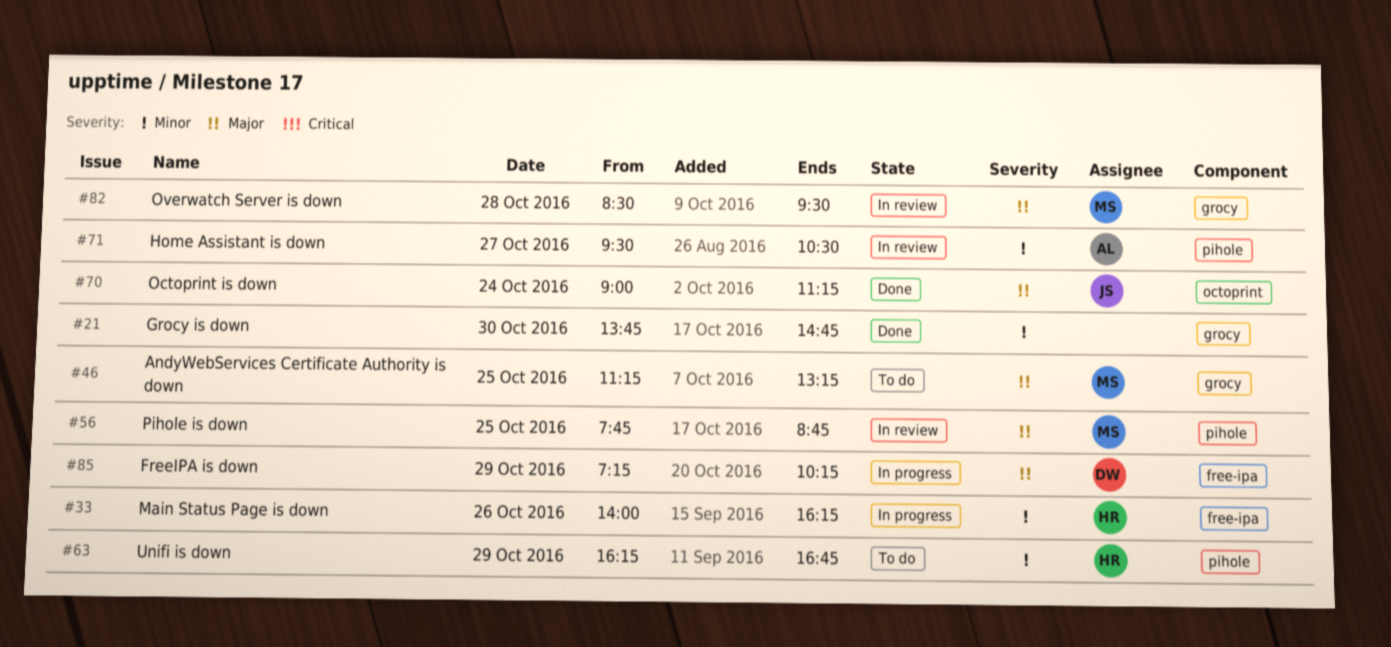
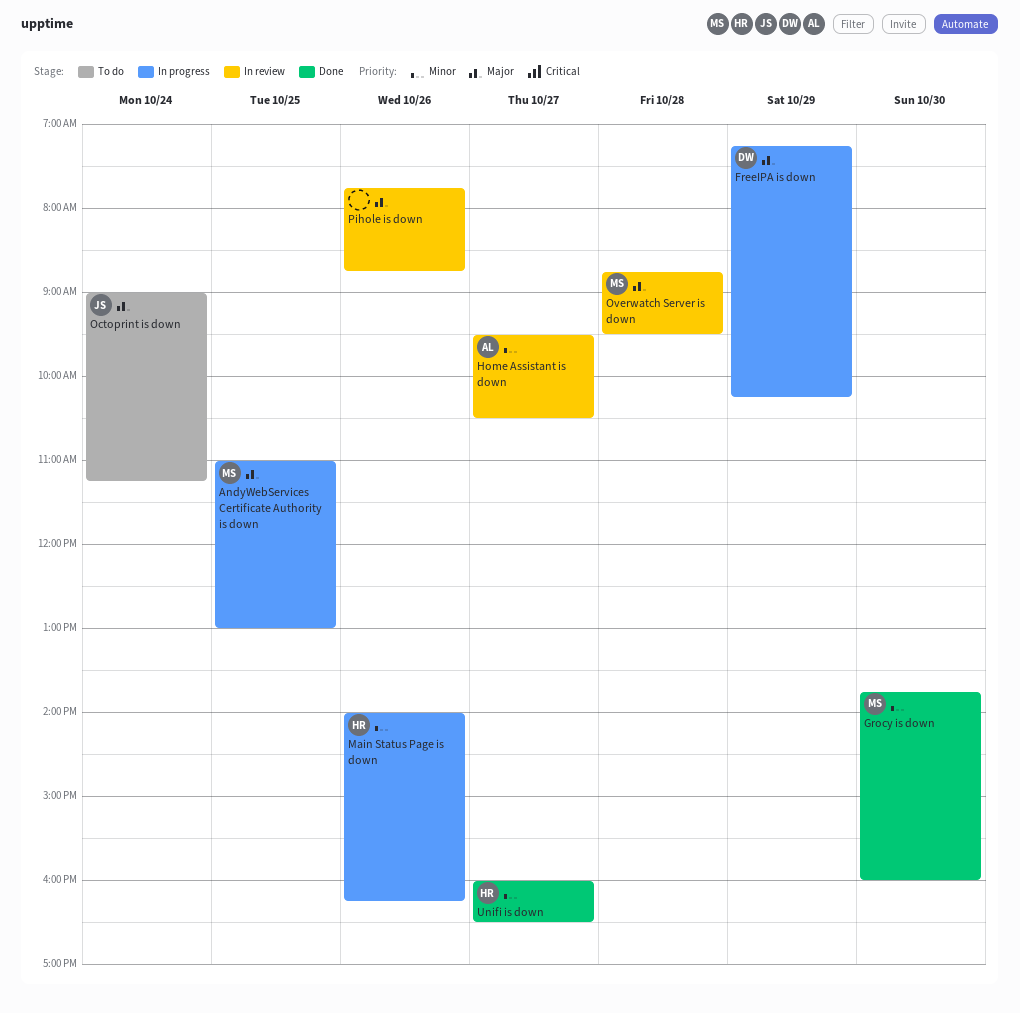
AndyWebServices Certificate Authority is down, status: To do -> In progress
AndyWebServices Certificate Authority is down, begins: 11:15 -> 11:00
AndyWebServices Certificate Authority is down, ends: 13:15 -> 13:00
Grocy is down, owner: none -> MS
Grocy is down, ends: 14:45 -> 16:00
Octoprint is down, status: Done -> To do
Overwatch Server is down, begins: 08:30 -> 08:45
Pihole is down, owner: MS -> none
Pihole is down, day: Oct 25 -> Oct 26
Unifi is down, status: To do -> Done
Unifi is down, day: Oct 29 -> Oct 27
Unifi is down, begins: 16:15 -> 16:00
Unifi is down, ends: 16:45 -> 16:30

